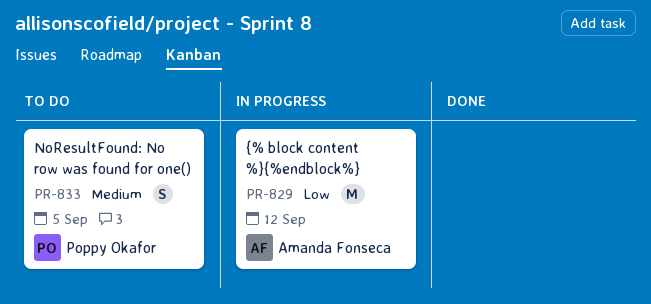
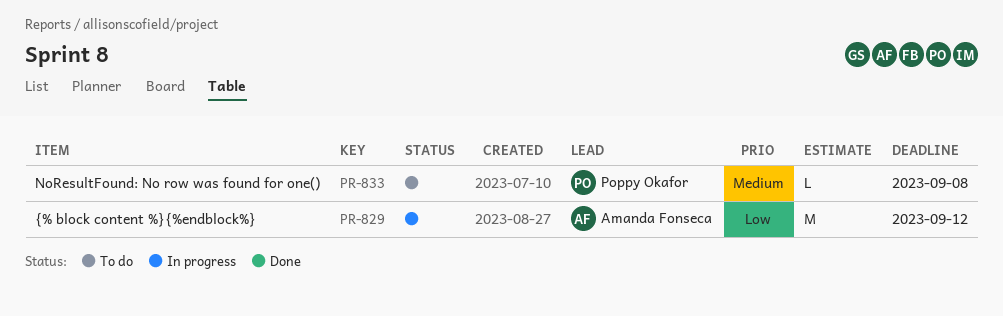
PR-833, estimate: S -> L
PR-833, due: Sep 5 -> Sep 8

